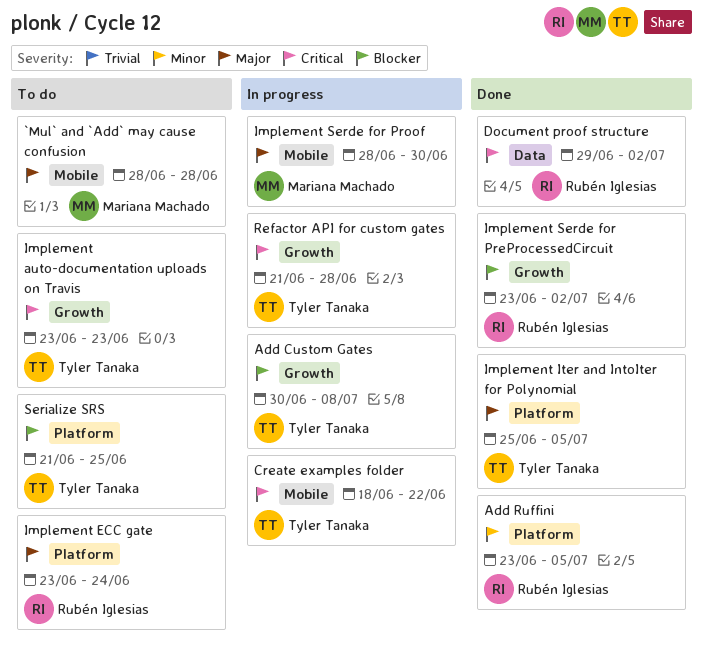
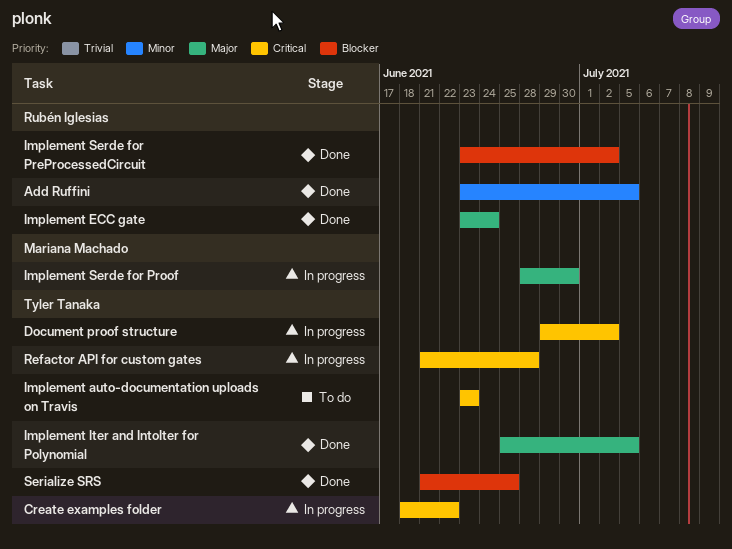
`Mul` and `Add` may cause confusion: present -> none
Add Custom Gates: present -> none
Document proof structure, status: Done -> In progress
Document proof structure, owner: Rubén Iglesias -> Tyler Tanaka
Implement ECC gate, status: To do -> Done
Serialize SRS, status: To do -> Done

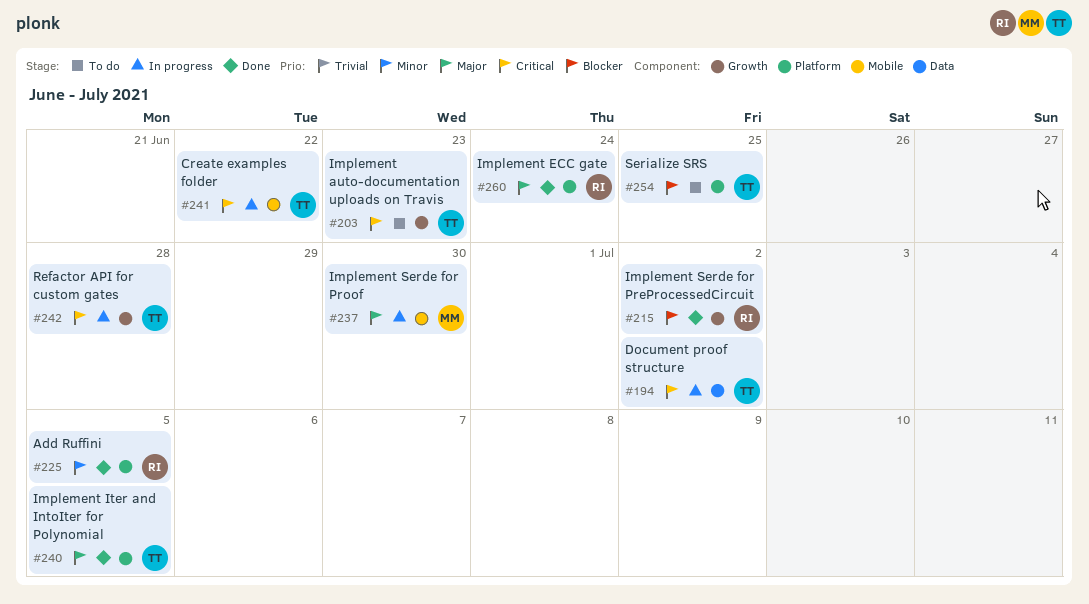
Serialize SRS, status: Done -> To do

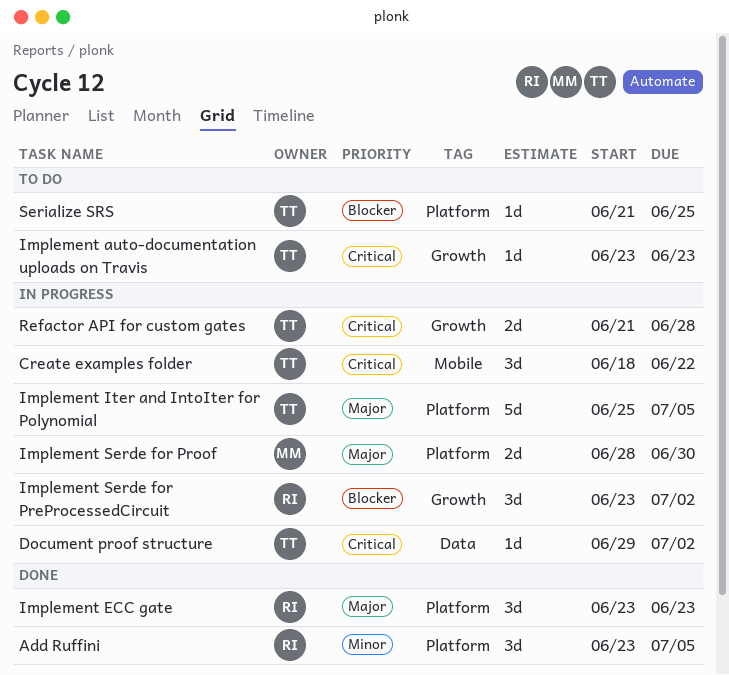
Implement ECC gate, due: Jun 24 -> Jun 23
Implement Iter and IntoIter for Polynomial, status: Done -> In progress
Implement Serde for PreProcessedCircuit, status: Done -> In progress
Implement Serde for Proof, label: Mobile -> Platform

